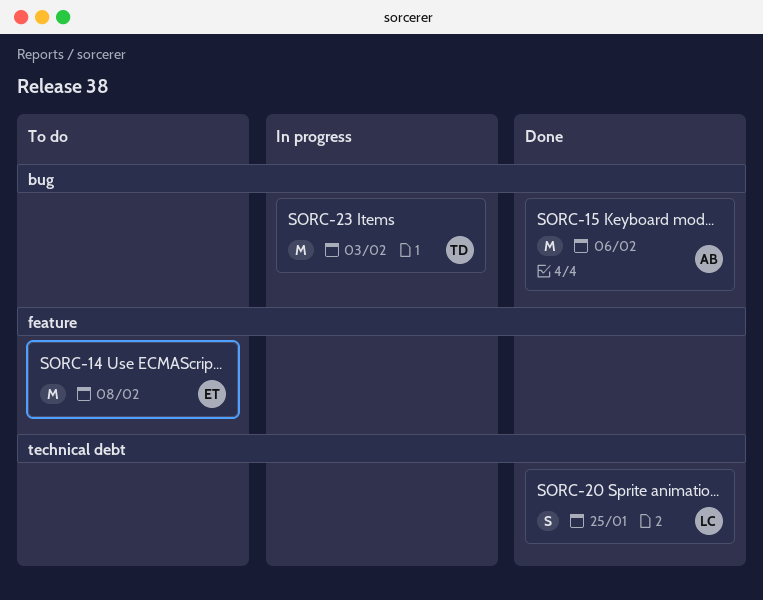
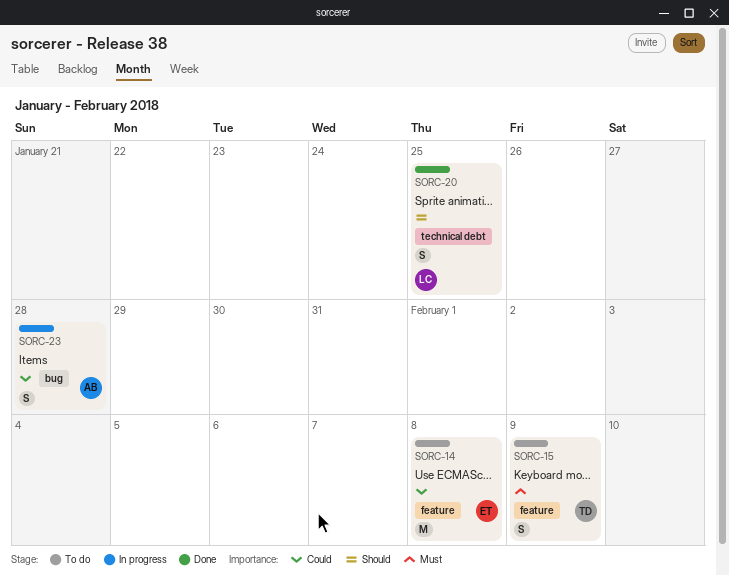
SORC-15, status: Done -> To do
SORC-15, owner: AB -> TD
SORC-15, label: bug -> feature
SORC-15, estimate: M -> S
SORC-15, due: Feb 6 -> Feb 9
SORC-23, owner: TD -> AB
SORC-23, estimate: M -> S
SORC-23, due: Feb 3 -> Jan 28

